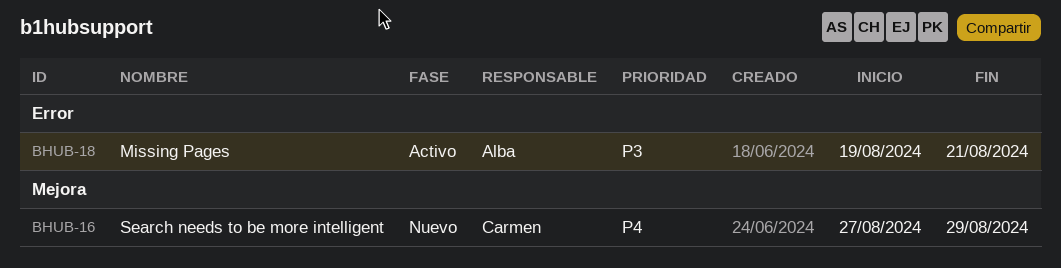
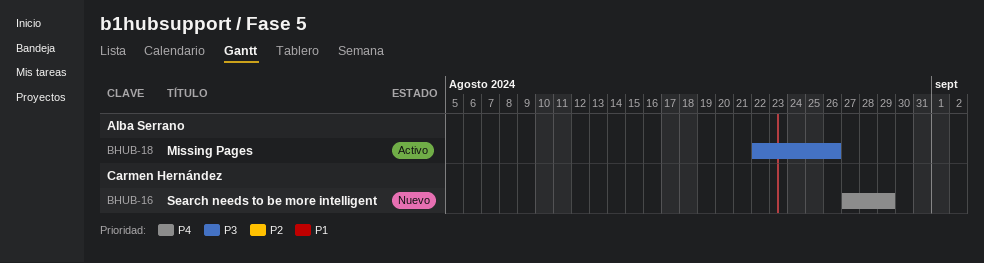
BHUB-18, start: Aug 19 -> Aug 22
BHUB-18, due: Aug 21 -> Aug 26

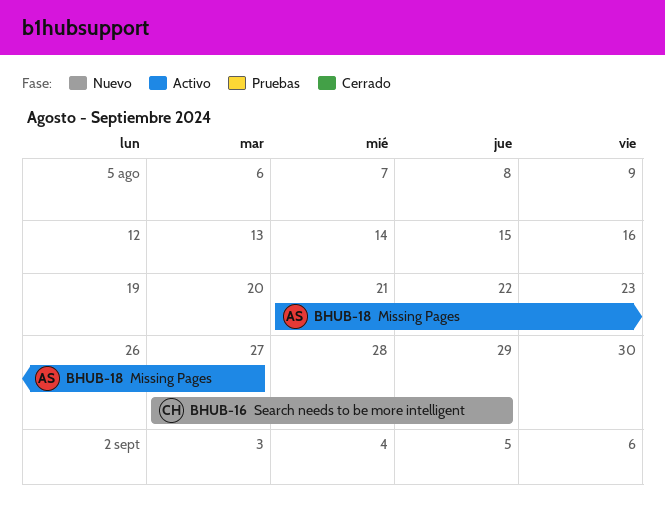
BHUB-18, start: Aug 22 -> Aug 21
BHUB-18, due: Aug 26 -> Aug 27

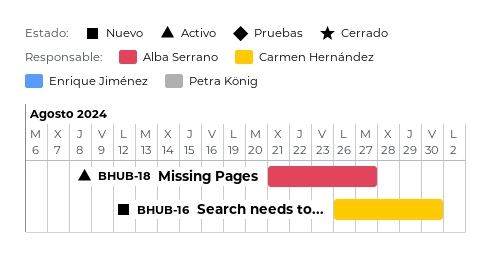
BHUB-16, start: Aug 27 -> Aug 26
BHUB-16, due: Aug 29 -> Aug 30

